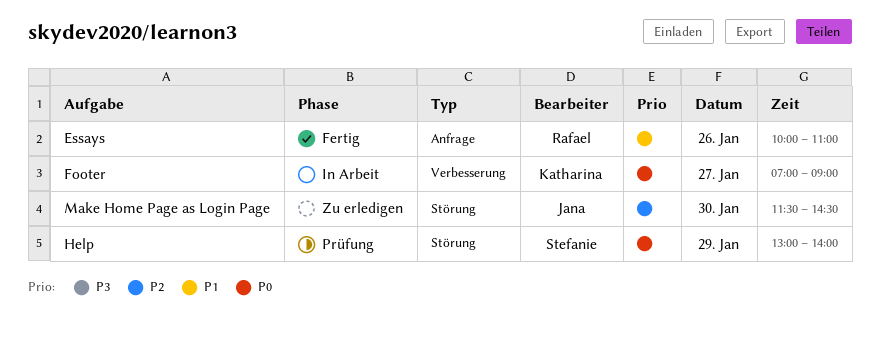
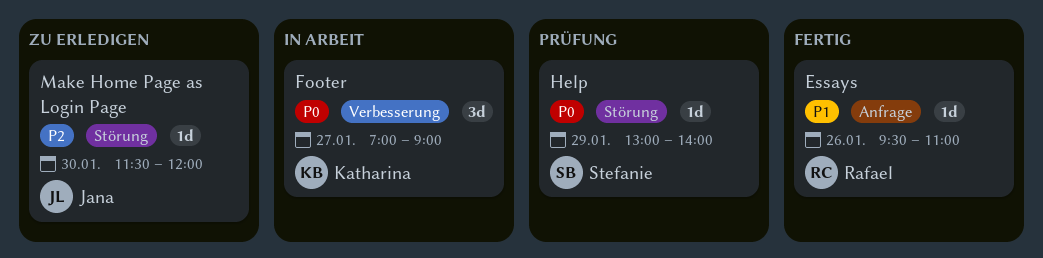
Essays, begins: 10:00 -> 09:30
Make Home Page as Login Page, ends: 14:30 -> 12:00

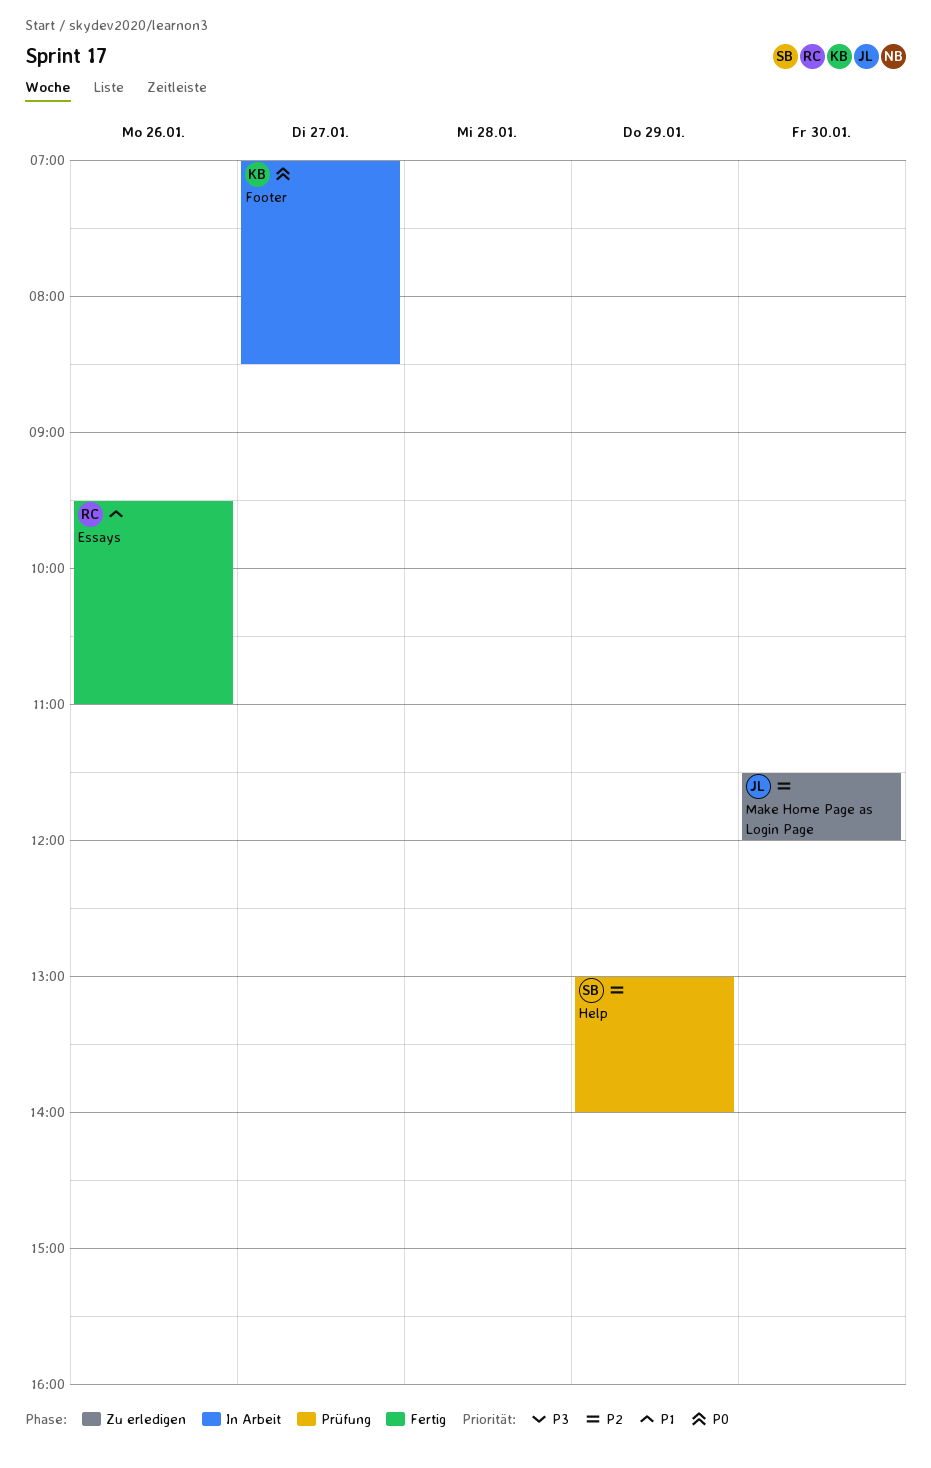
Footer, ends: 09:00 -> 08:30
Help, priority: P0 -> P2

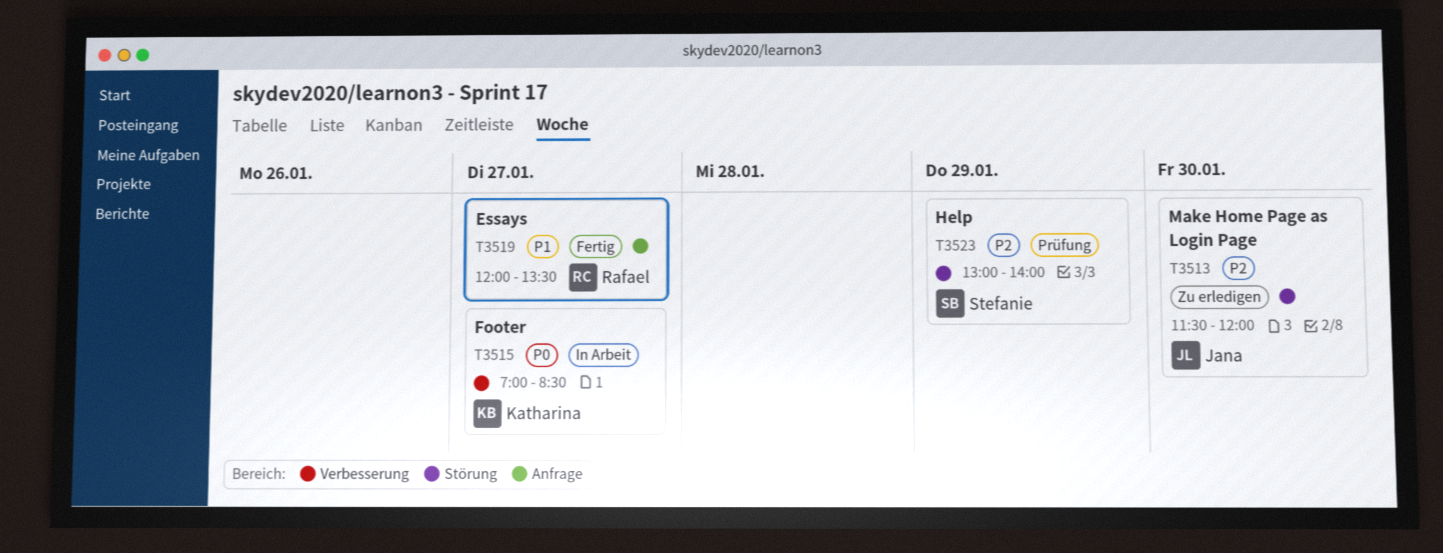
Essays, day: Jan 26 -> Jan 27
Essays, begins: 09:30 -> 12:00
Essays, ends: 11:00 -> 13:30

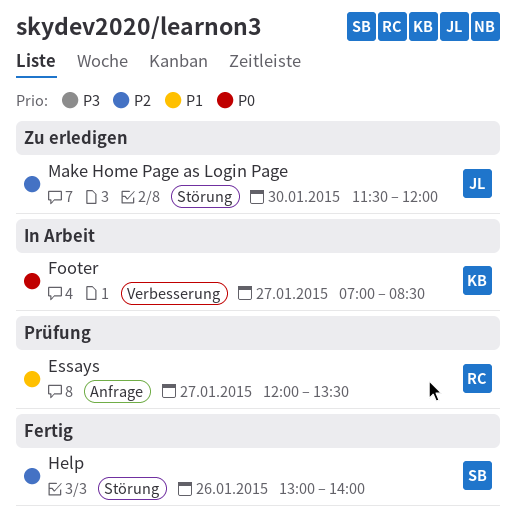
Essays, status: Fertig -> Prüfung
Help, status: Prüfung -> Fertig
Help, day: Jan 29 -> Jan 26

